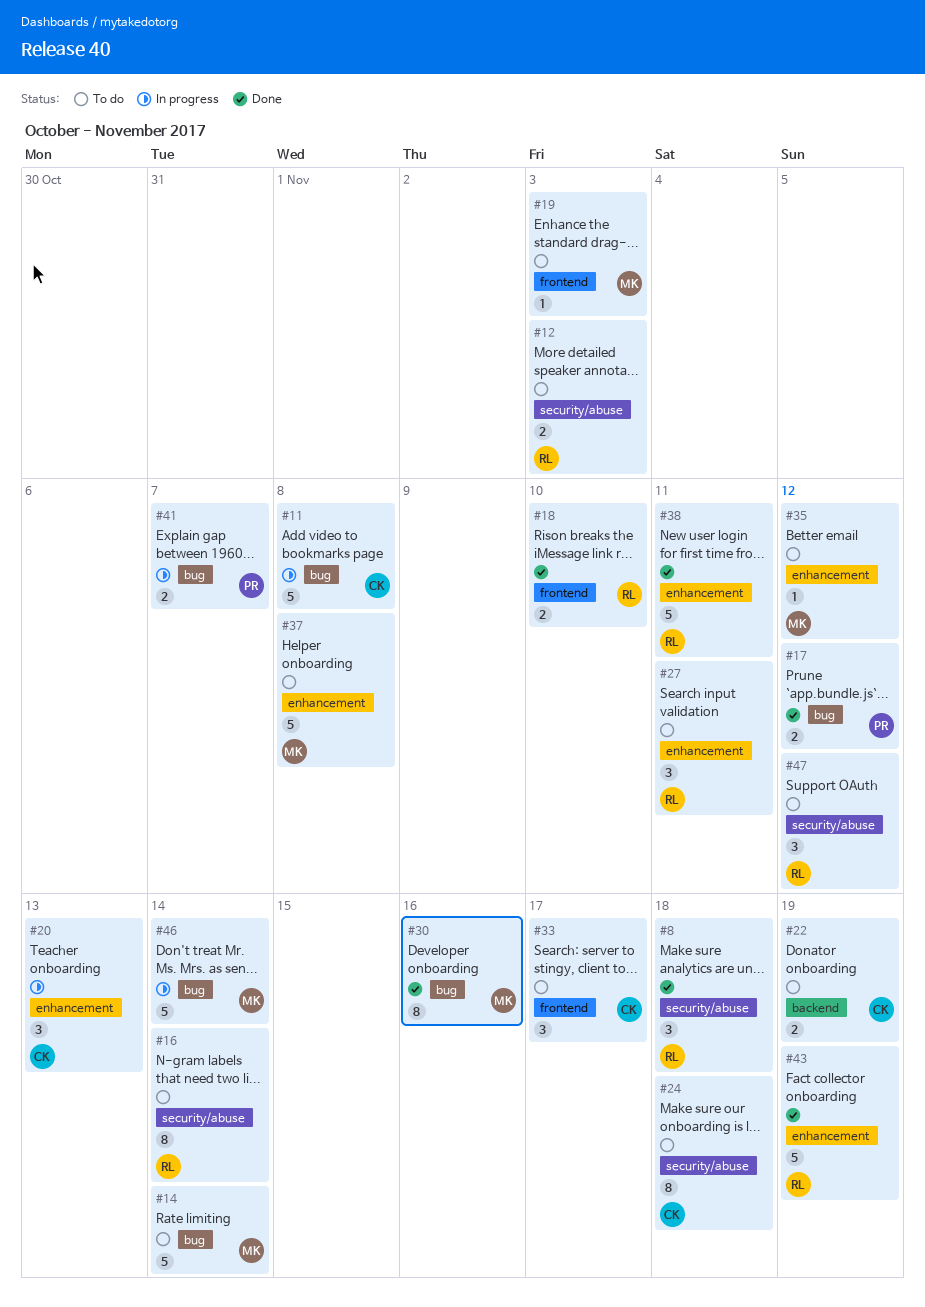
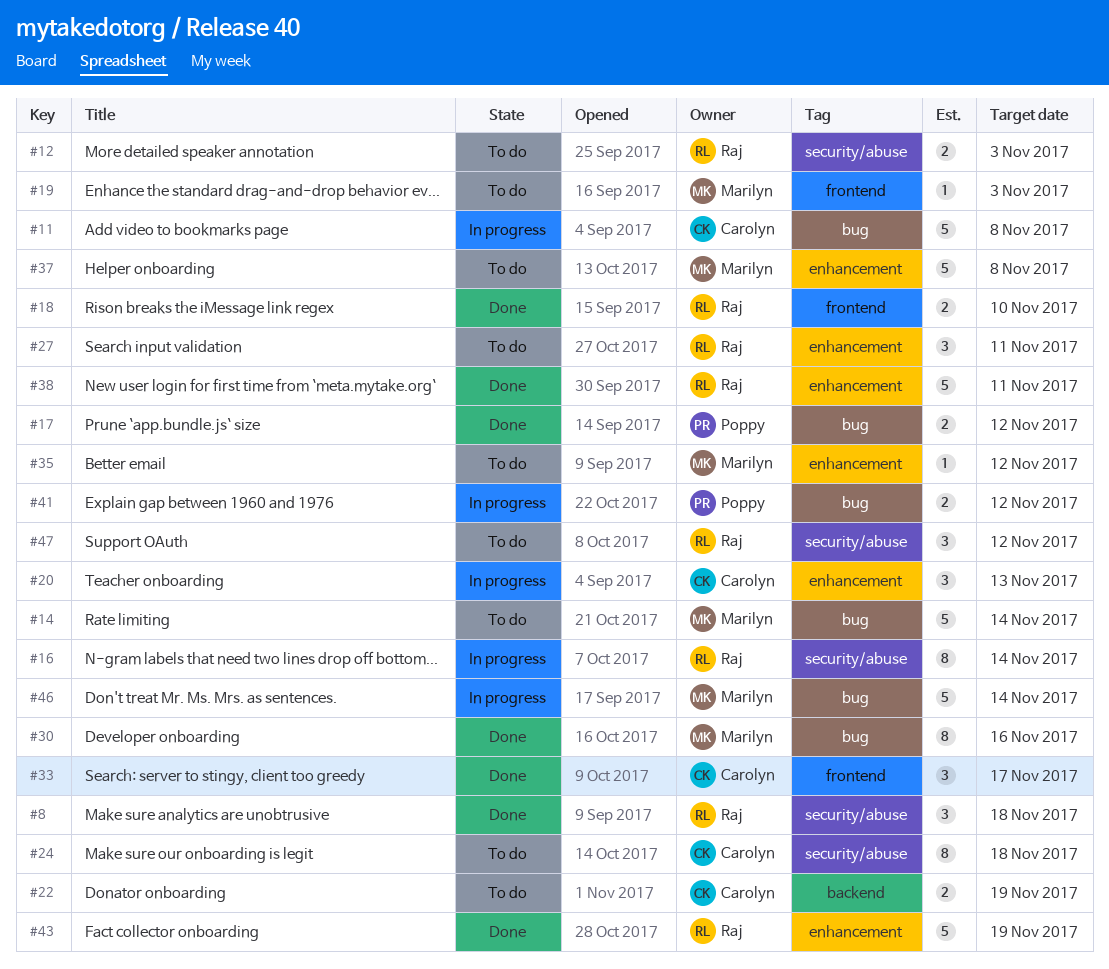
#16, status: To do -> In progress
#33, status: To do -> Done
#41, due: Nov 7 -> Nov 12

